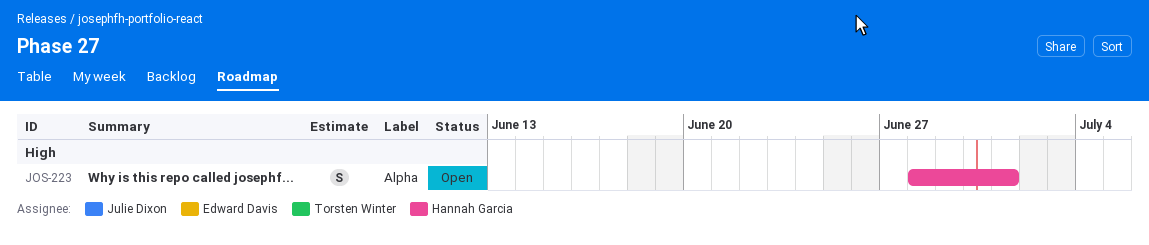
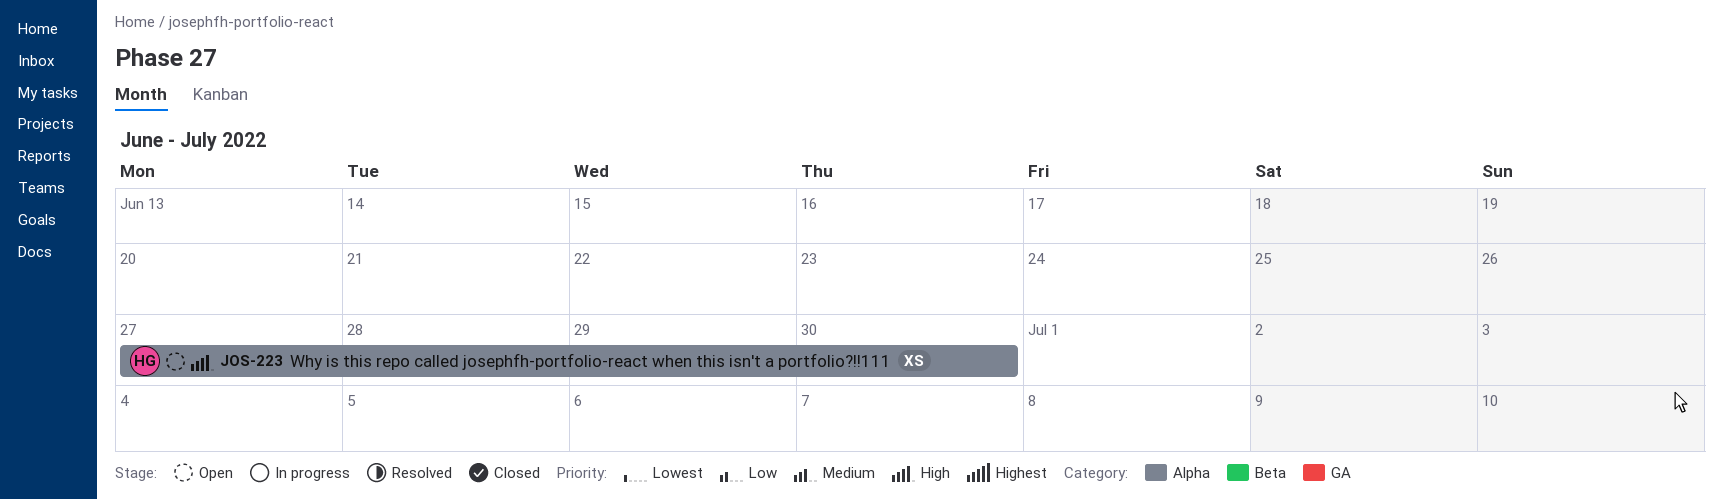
JOS-223, estimate: S -> XS
JOS-223, start: Jun 28 -> Jun 27
JOS-223, due: Jul 1 -> Jun 30

